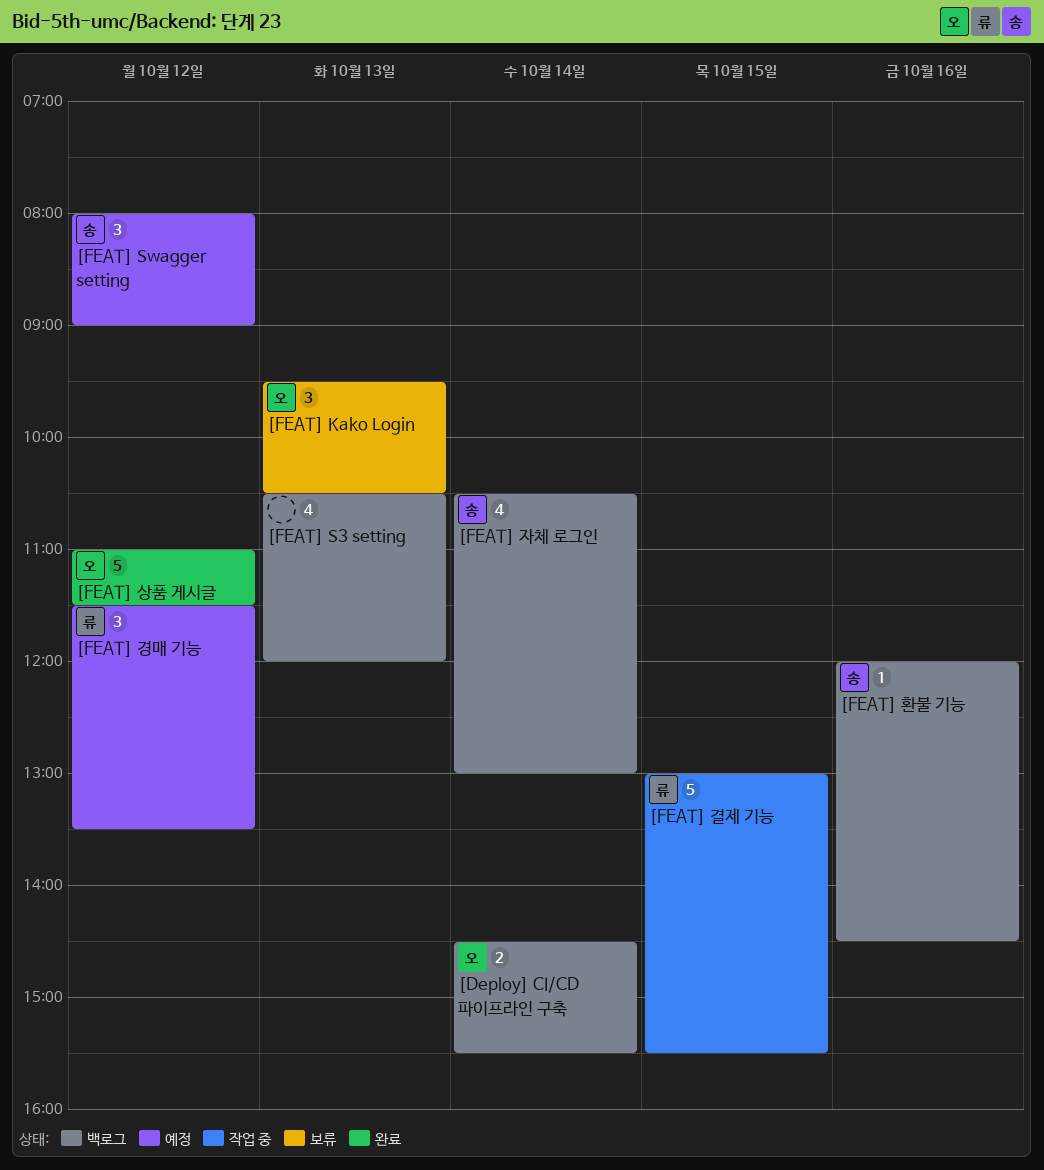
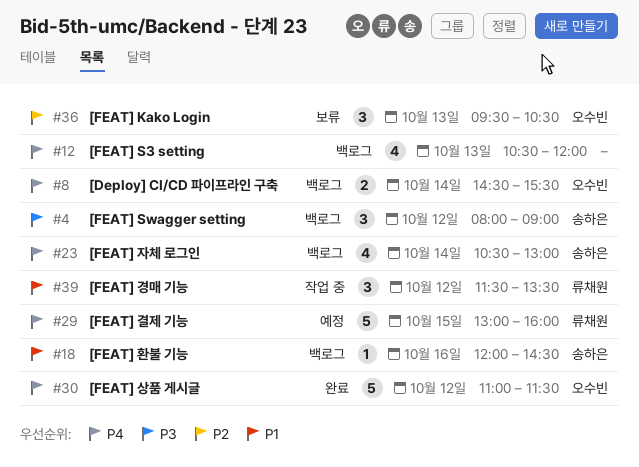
[FEAT] Swagger setting, status: 예정 -> 백로그
[FEAT] 결제 기능, status: 작업 중 -> 예정
[FEAT] 결제 기능, ends: 15:30 -> 16:00
[FEAT] 경매 기능, status: 예정 -> 작업 중

